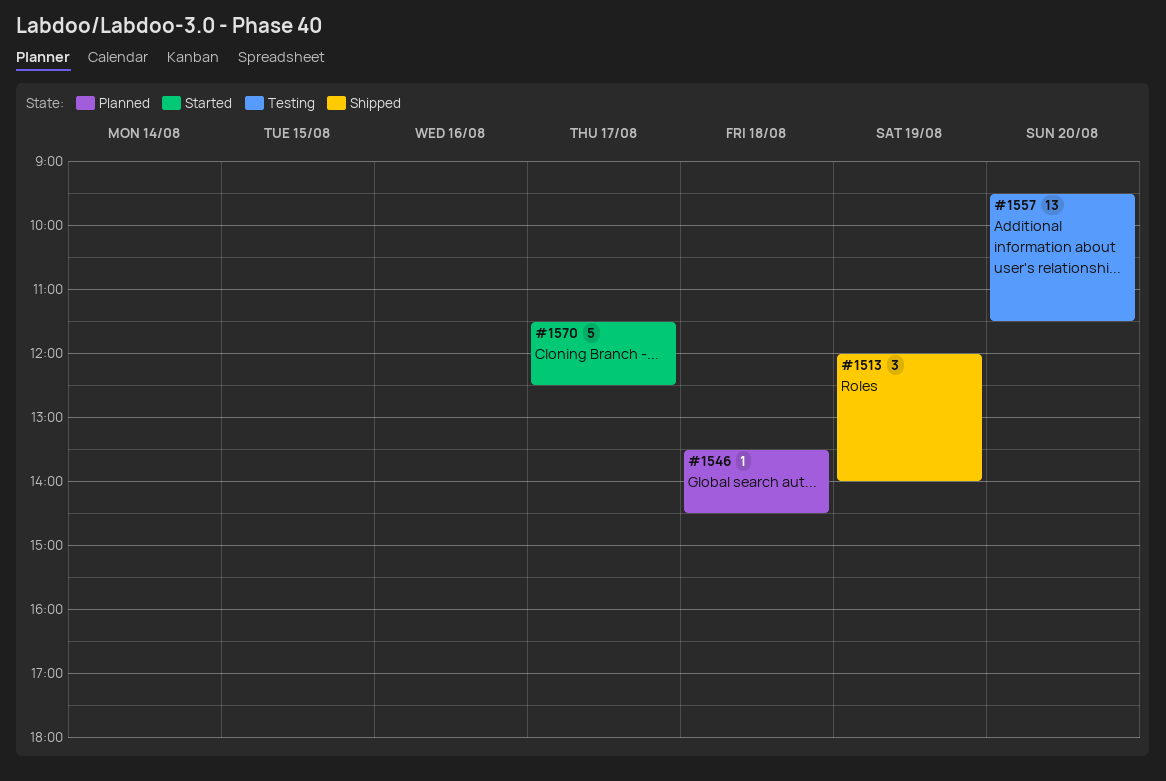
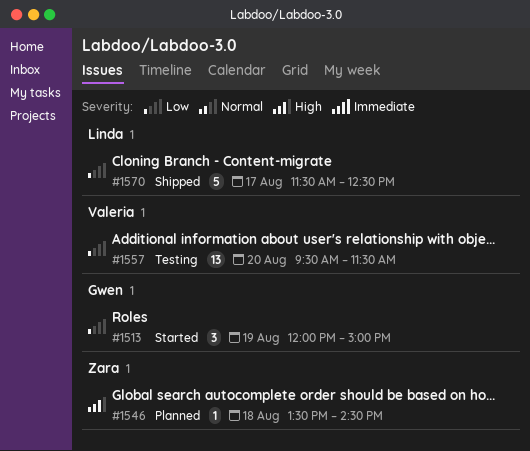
#1513, status: Shipped -> Started
#1513, ends: 14:00 -> 15:00
#1570, status: Started -> Shipped

